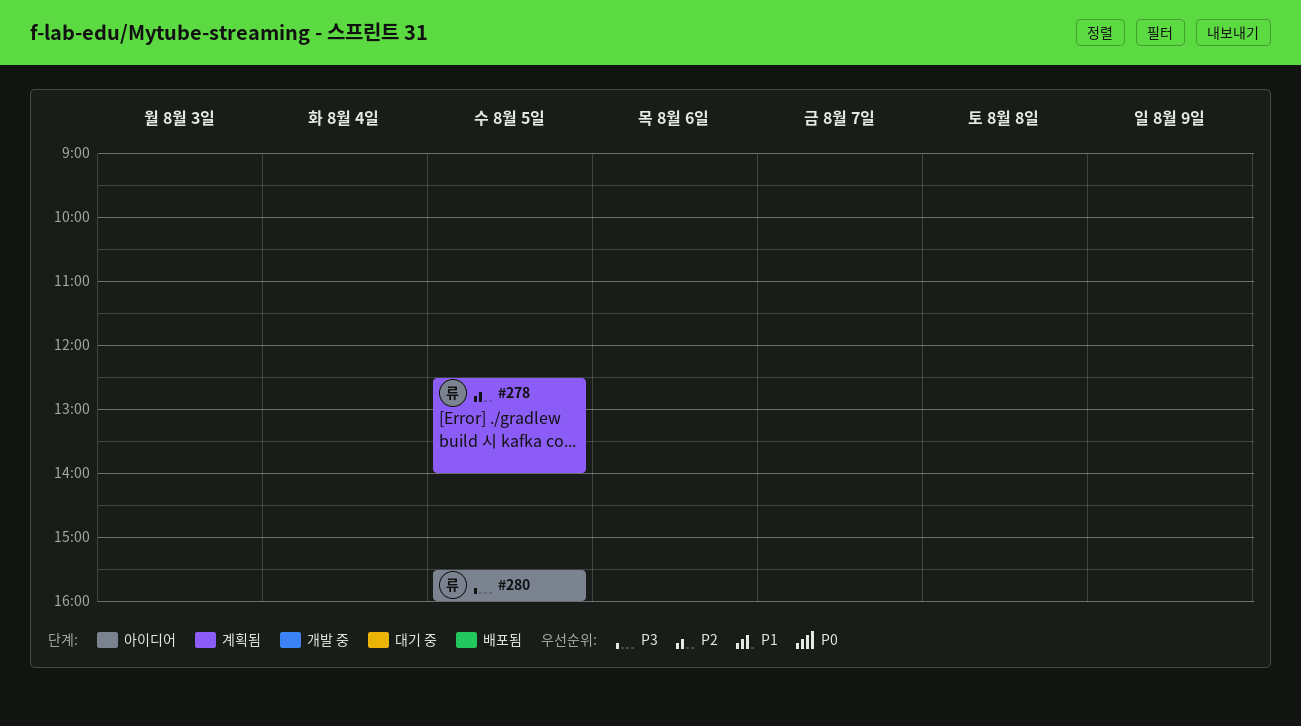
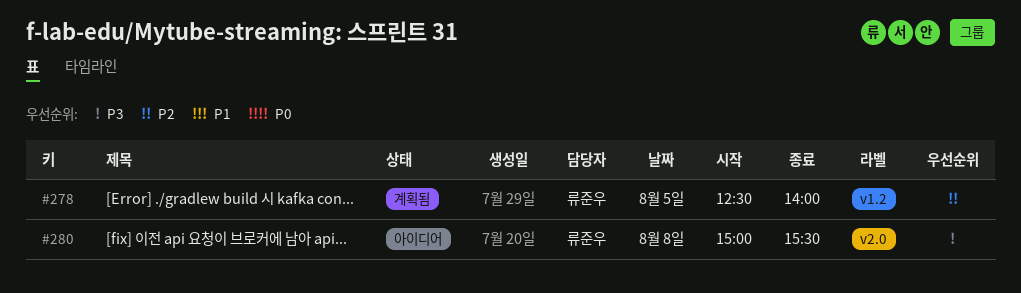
#280, day: Aug 5 -> Aug 8
#280, begins: 15:30 -> 15:00
#280, ends: 16:00 -> 15:30

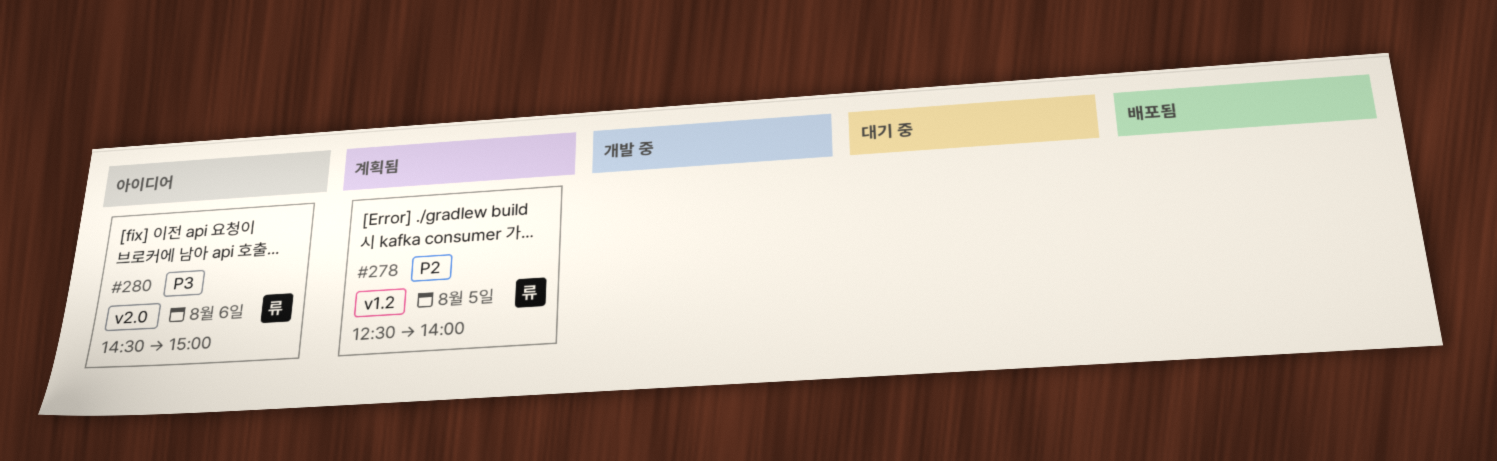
#280, day: Aug 8 -> Aug 6
#280, begins: 15:00 -> 14:30
#280, ends: 15:30 -> 15:00

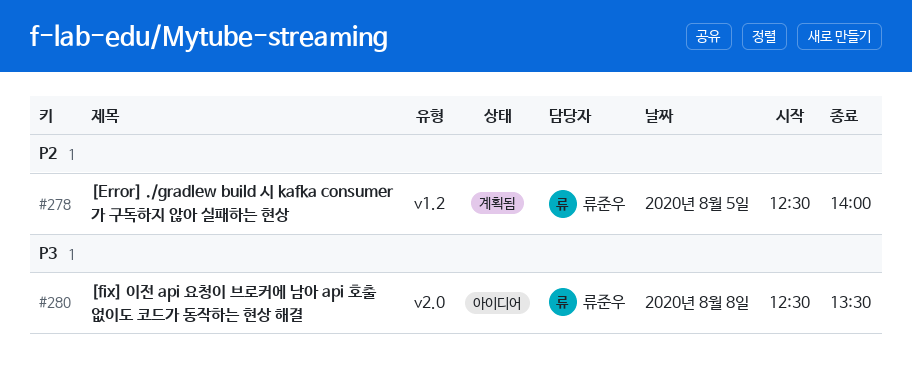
#280, day: Aug 6 -> Aug 8
#280, begins: 14:30 -> 12:30
#280, ends: 15:00 -> 13:30

